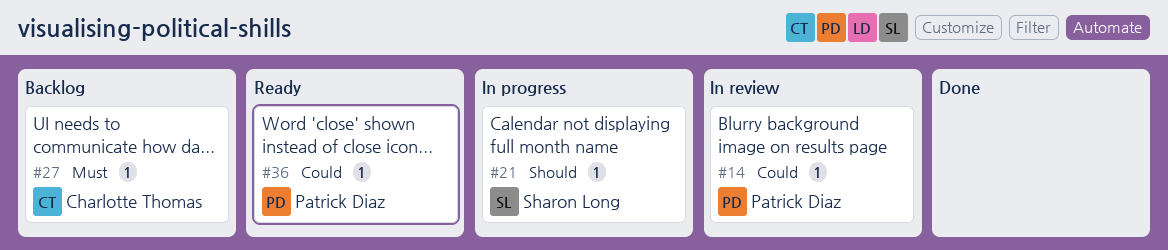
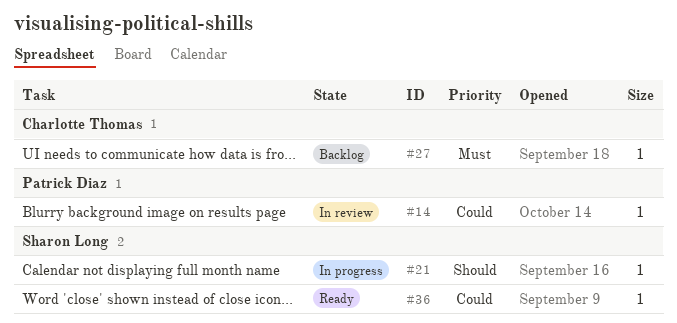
#36, owner: Patrick Diaz -> Sharon Long

